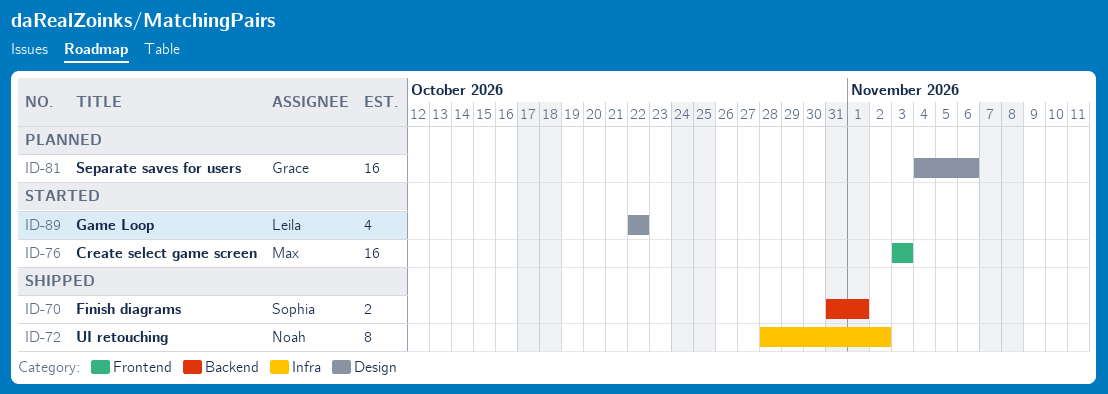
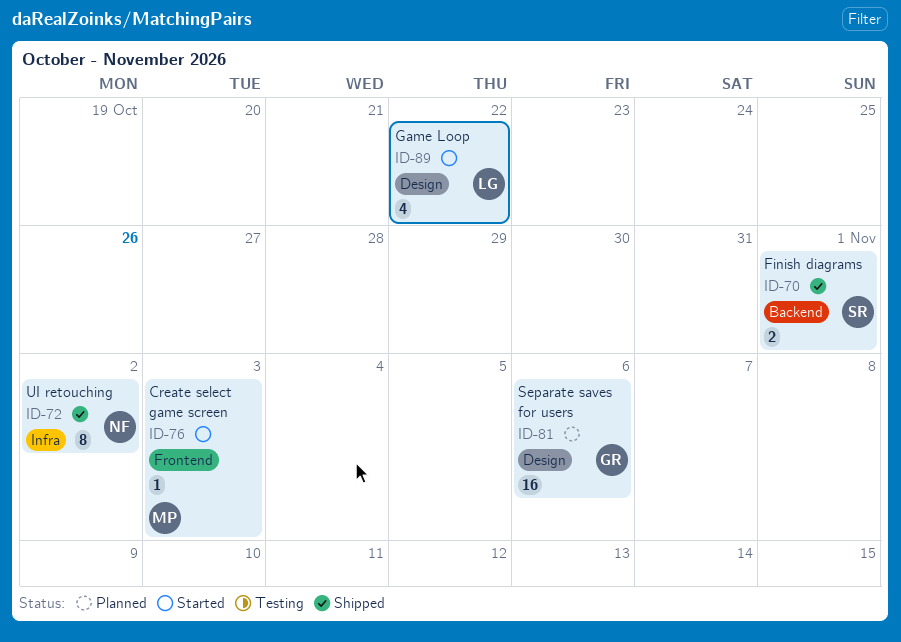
ID-76, estimate: 16 -> 1

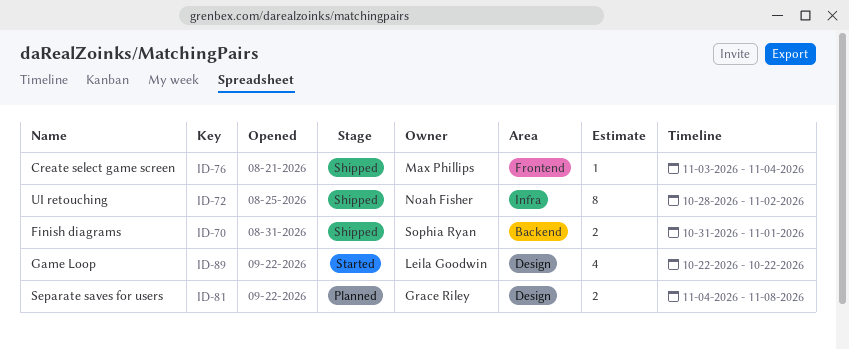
ID-76, status: Started -> Shipped
ID-76, due: Nov 3 -> Nov 4
ID-81, estimate: 16 -> 2
ID-81, due: Nov 6 -> Nov 8

